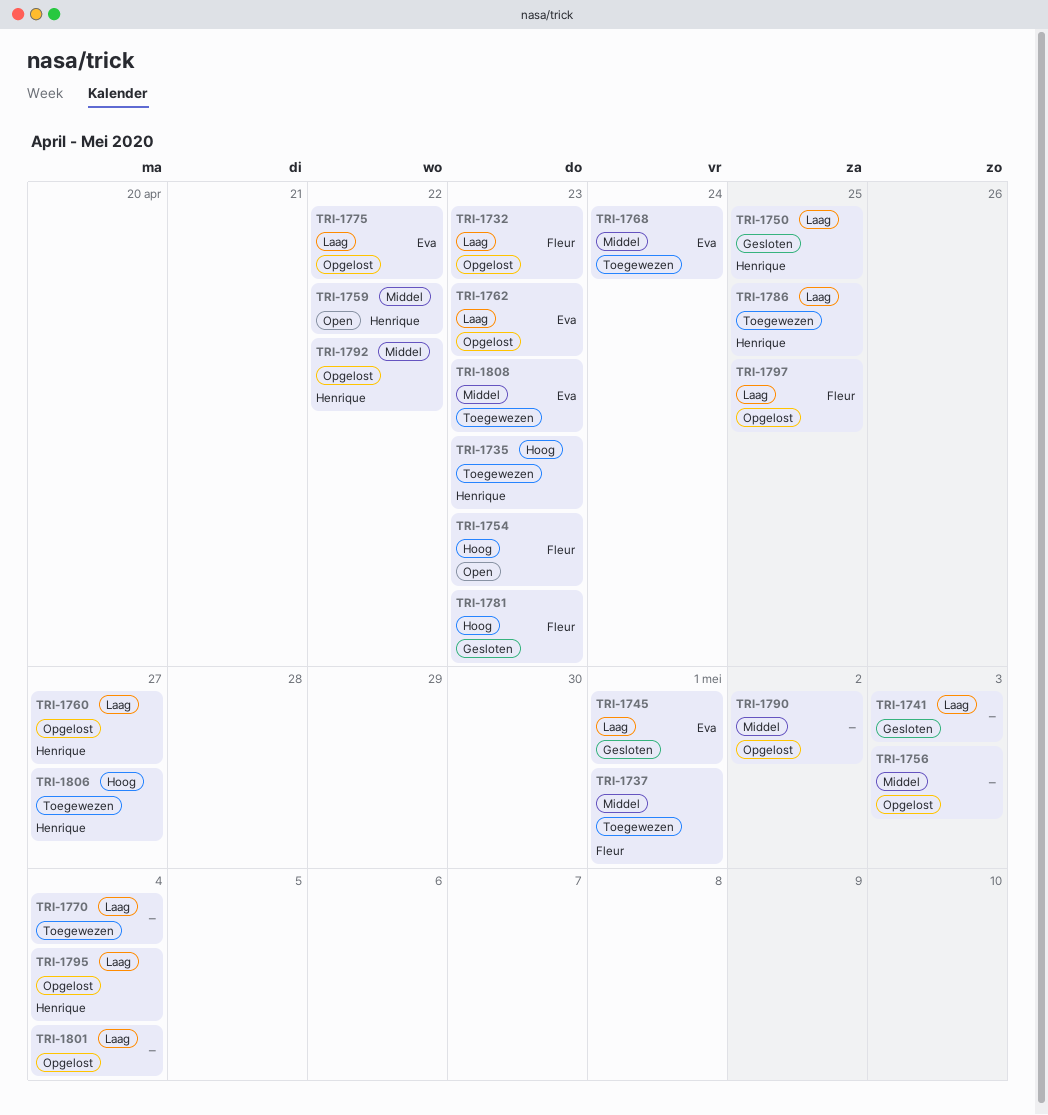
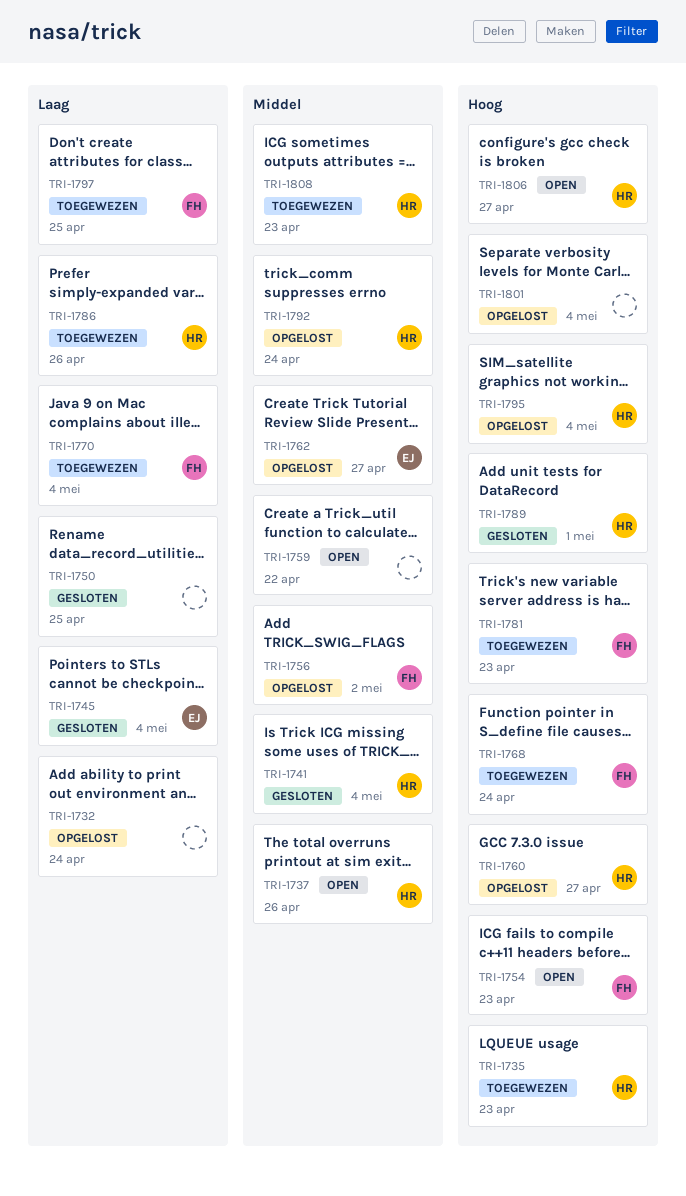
TRI-1732, owner: Fleur -> none
TRI-1732, due: Apr 23 -> Apr 24
TRI-1737, status: Toegewezen -> Open
TRI-1737, owner: Fleur -> Henrique
TRI-1737, due: May 1 -> Apr 26
TRI-1741, owner: none -> Henrique
TRI-1741, priority: Laag -> Middel
TRI-1741, due: May 3 -> May 4
TRI-1745, due: May 1 -> May 4
TRI-1750, owner: Henrique -> none
TRI-1756, owner: none -> Fleur
TRI-1756, due: May 3 -> May 2
TRI-1759, owner: Henrique -> none
TRI-1760, priority: Laag -> Hoog
TRI-1762, priority: Laag -> Middel
TRI-1762, due: Apr 23 -> Apr 27
TRI-1768, owner: Eva -> Fleur
TRI-1768, priority: Middel -> Hoog
TRI-1770, owner: none -> Fleur
TRI-1775: present -> none
TRI-1781, status: Gesloten -> Toegewezen
TRI-1786, due: Apr 25 -> Apr 26
TRI-1789: none -> present
TRI-1790: present -> none
TRI-1792, due: Apr 22 -> Apr 24
TRI-1795, priority: Laag -> Hoog
TRI-1797, status: Opgelost -> Toegewezen
TRI-1801, priority: Laag -> Hoog
TRI-1806, status: Toegewezen -> Open
TRI-1808, owner: Eva -> Henrique

